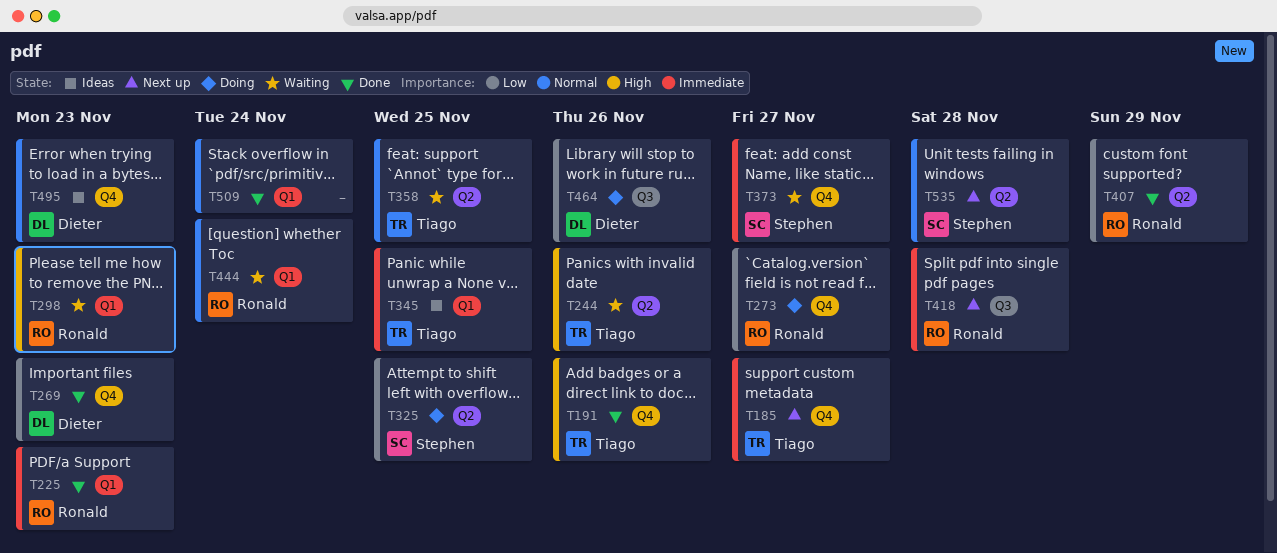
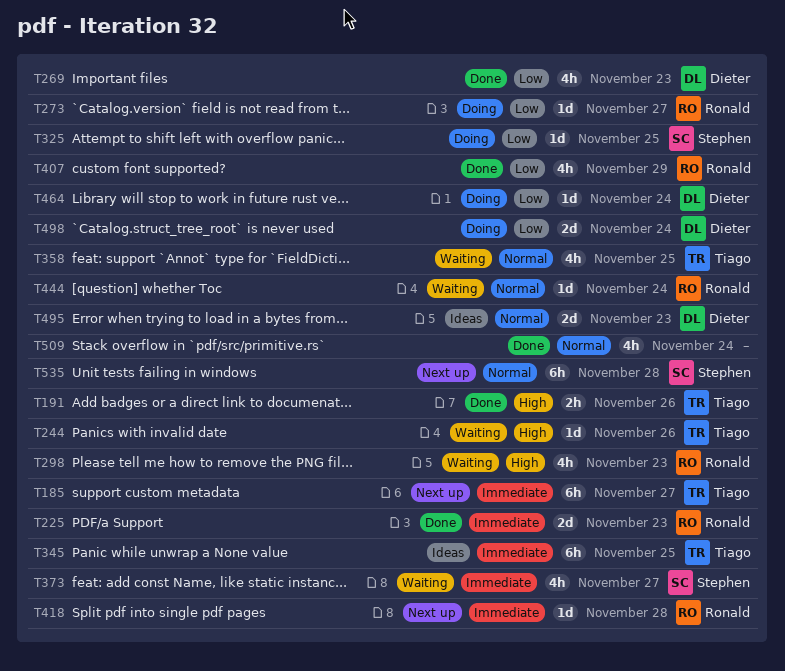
T464, due: Nov 26 -> Nov 24
T498: none -> present

